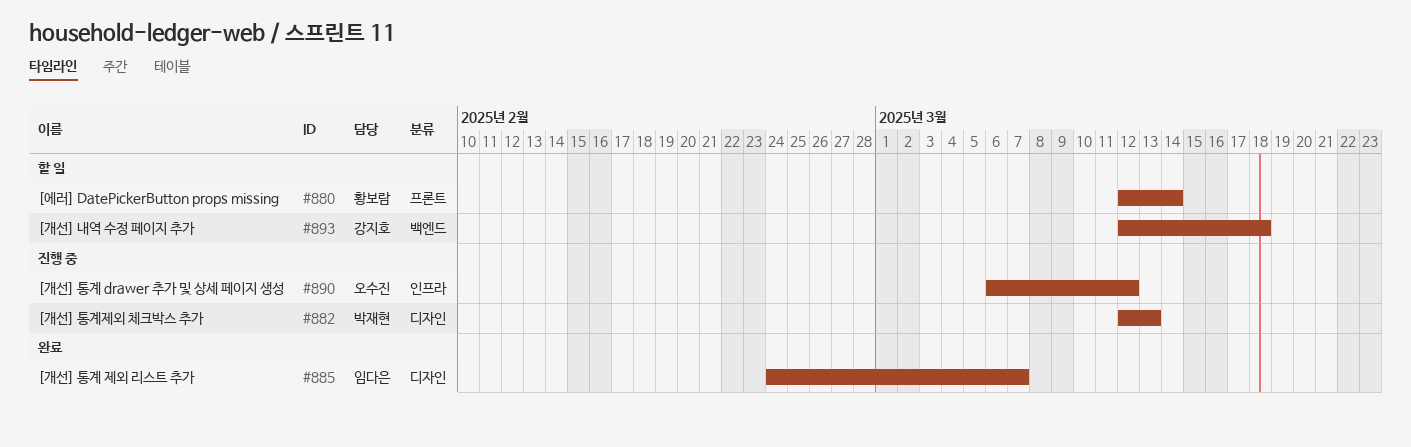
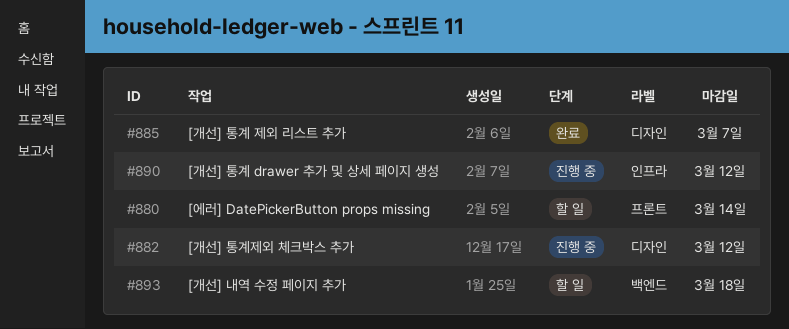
#882, due: Mar 13 -> Mar 12

